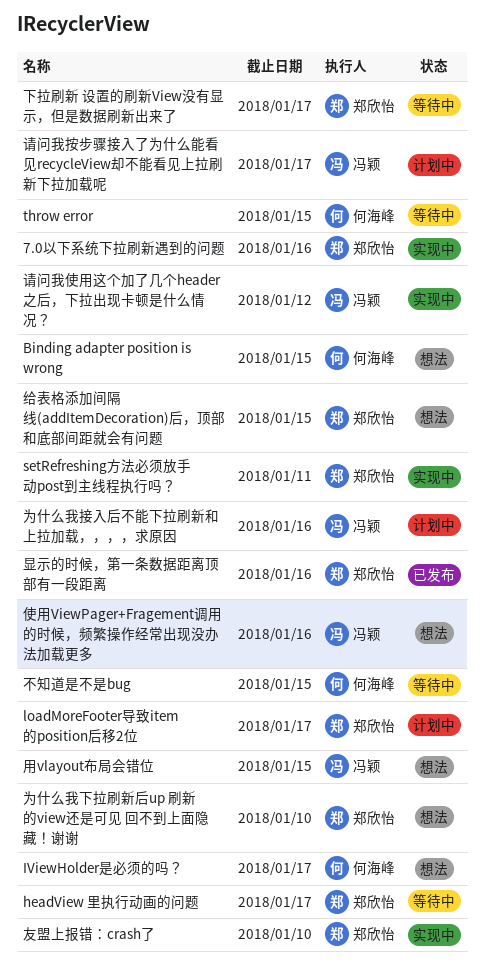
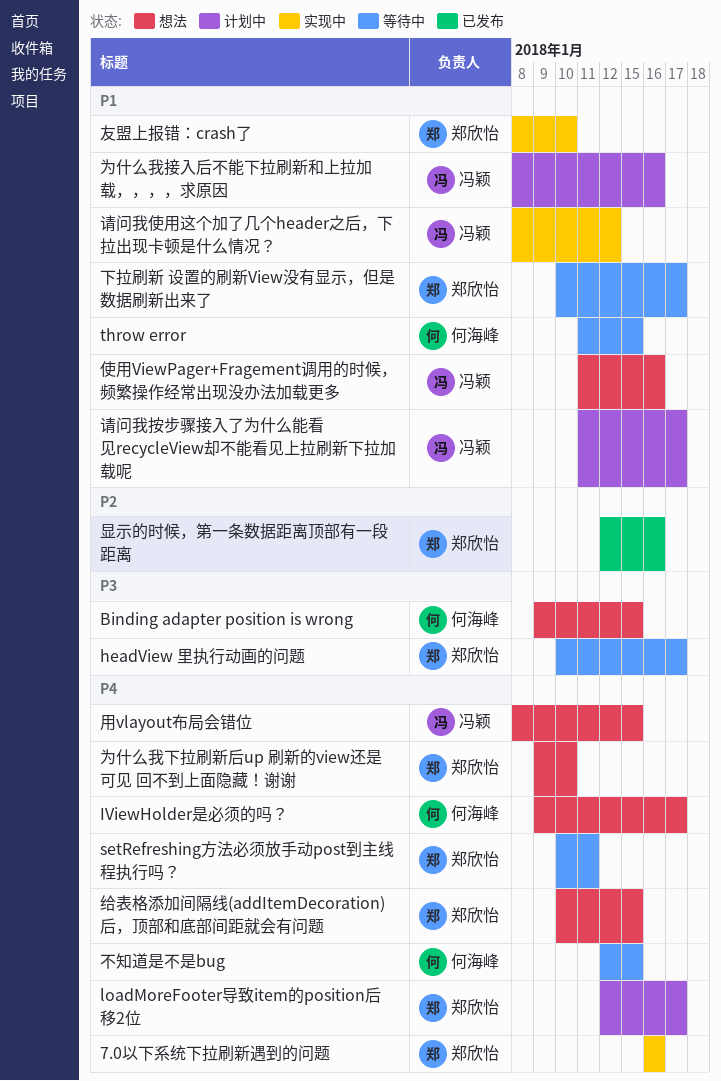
setRefreshing方法必须放手动post到主线程执行吗？, status: 实现中 -> 等待中

